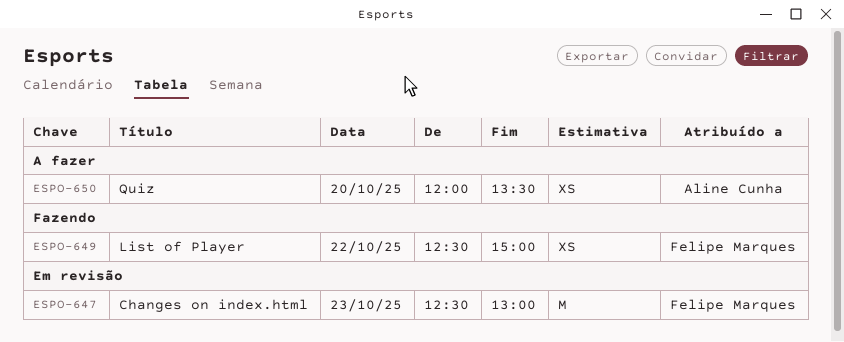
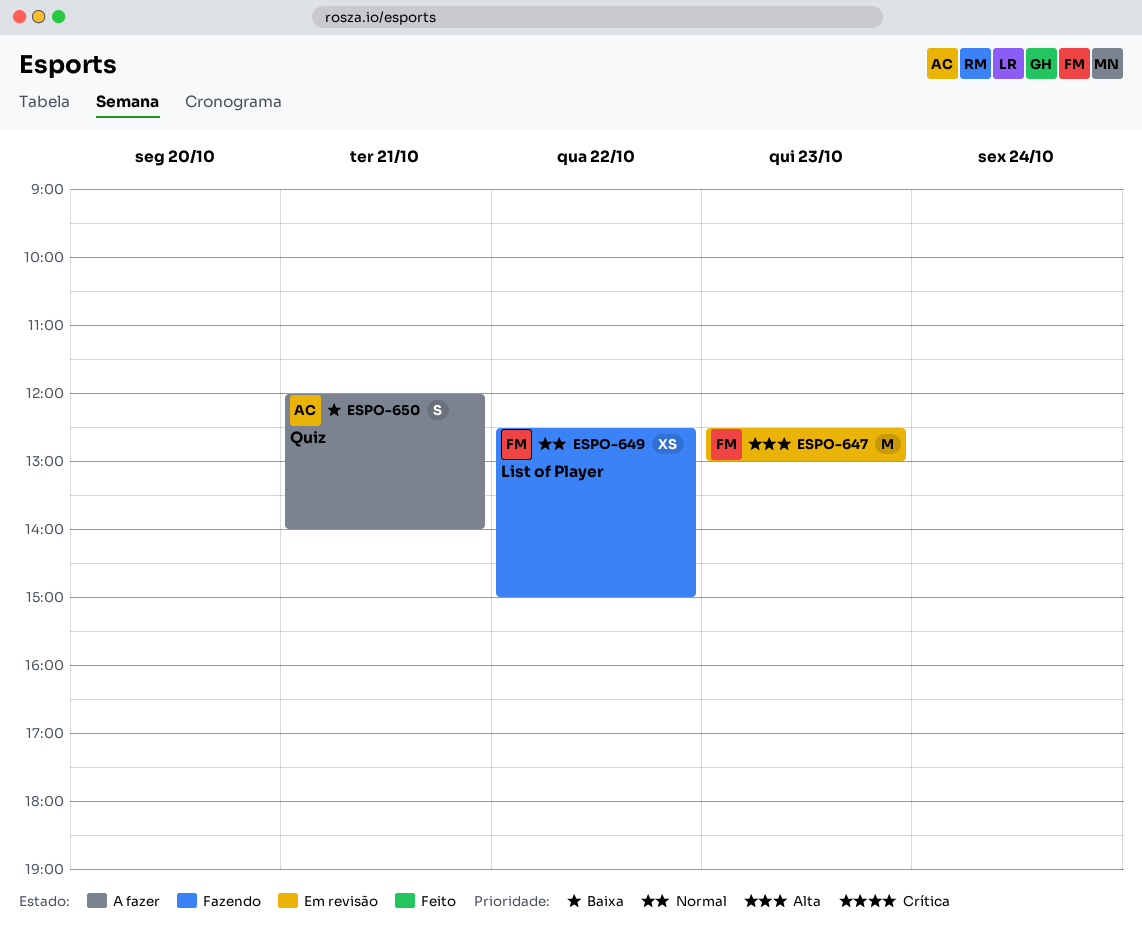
ESPO-650, estimate: XS -> S
ESPO-650, day: Oct 20 -> Oct 21
ESPO-650, ends: 13:30 -> 14:00

